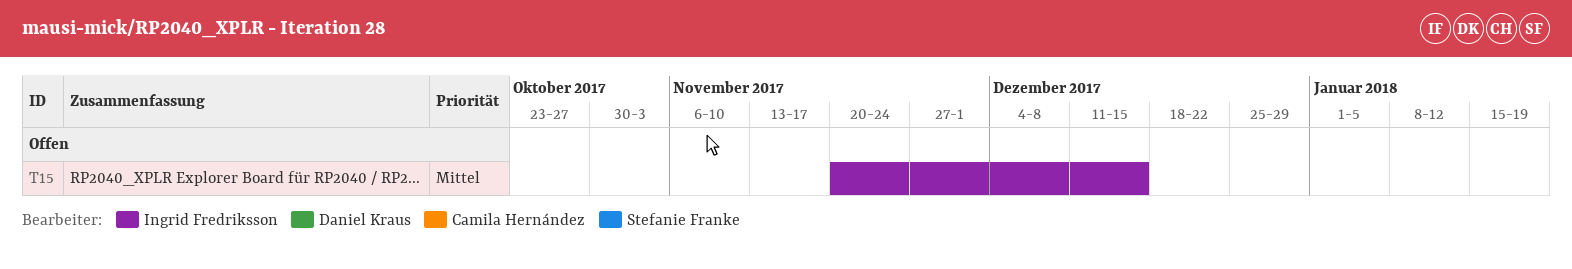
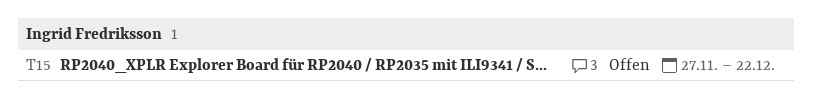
T15, start: Nov 20 -> Nov 27
T15, due: Dec 15 -> Dec 22

